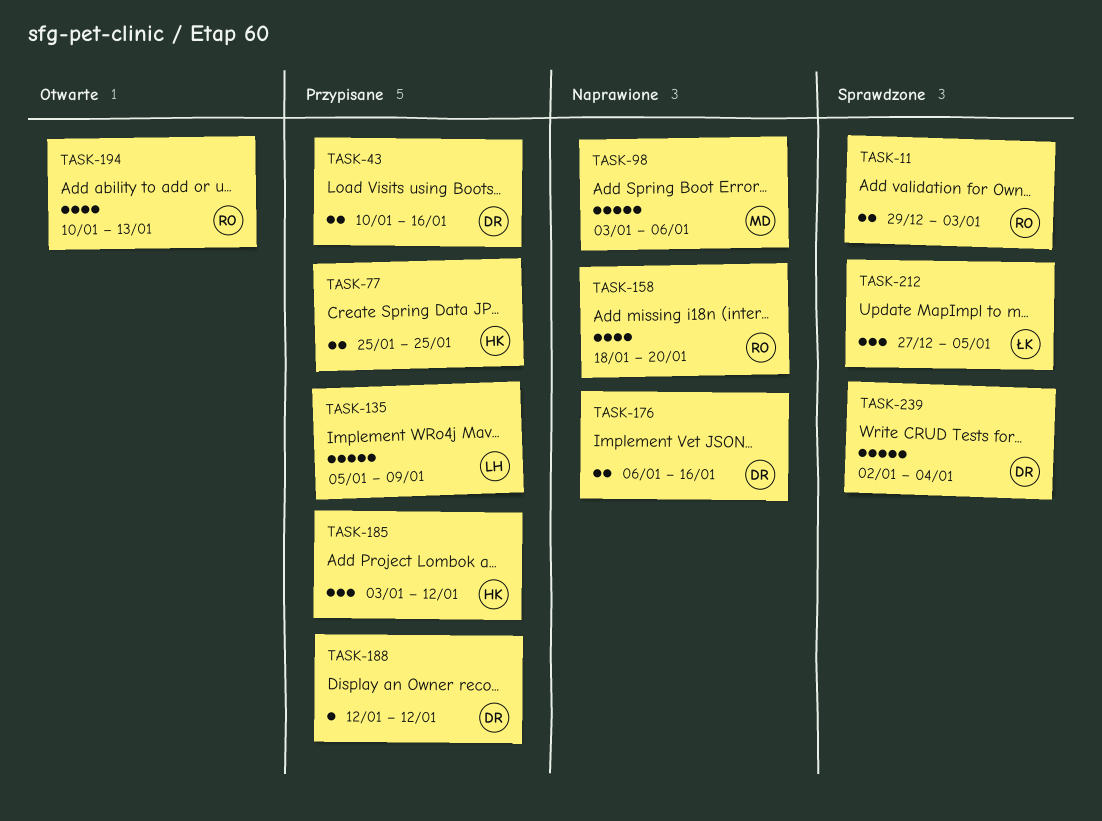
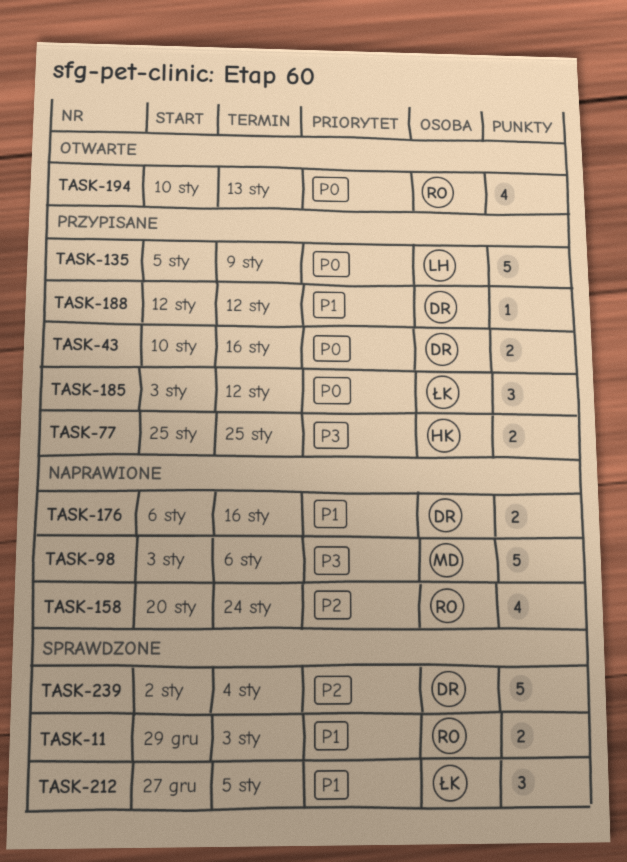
TASK-158, start: Jan 18 -> Jan 20
TASK-158, due: Jan 20 -> Jan 24
TASK-185, owner: HK -> ŁK

